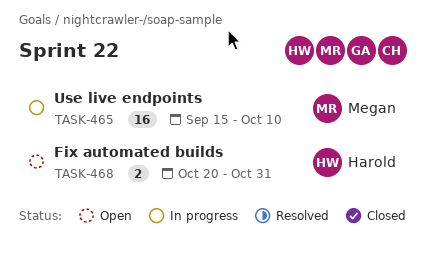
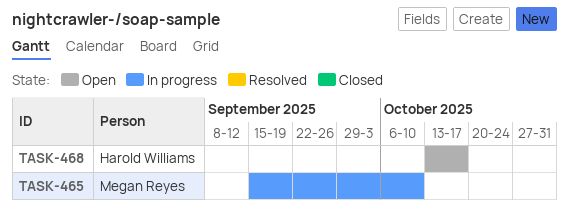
TASK-468, start: Oct 20 -> Oct 13
TASK-468, due: Oct 31 -> Oct 17

